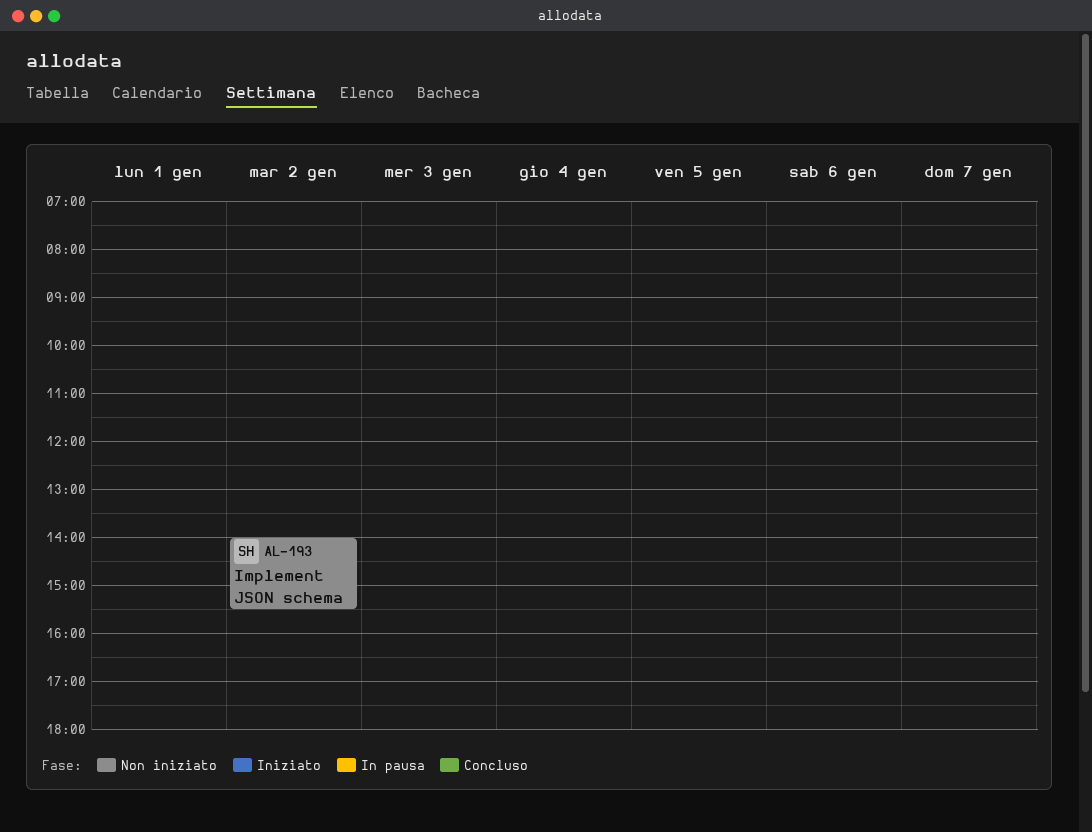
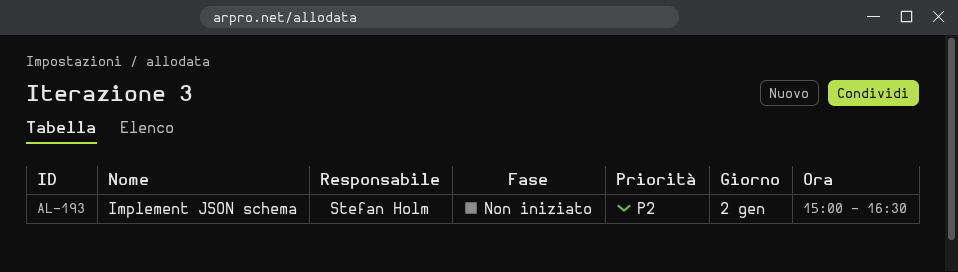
AL-193, begins: 14:00 -> 15:00
AL-193, ends: 15:30 -> 16:30

